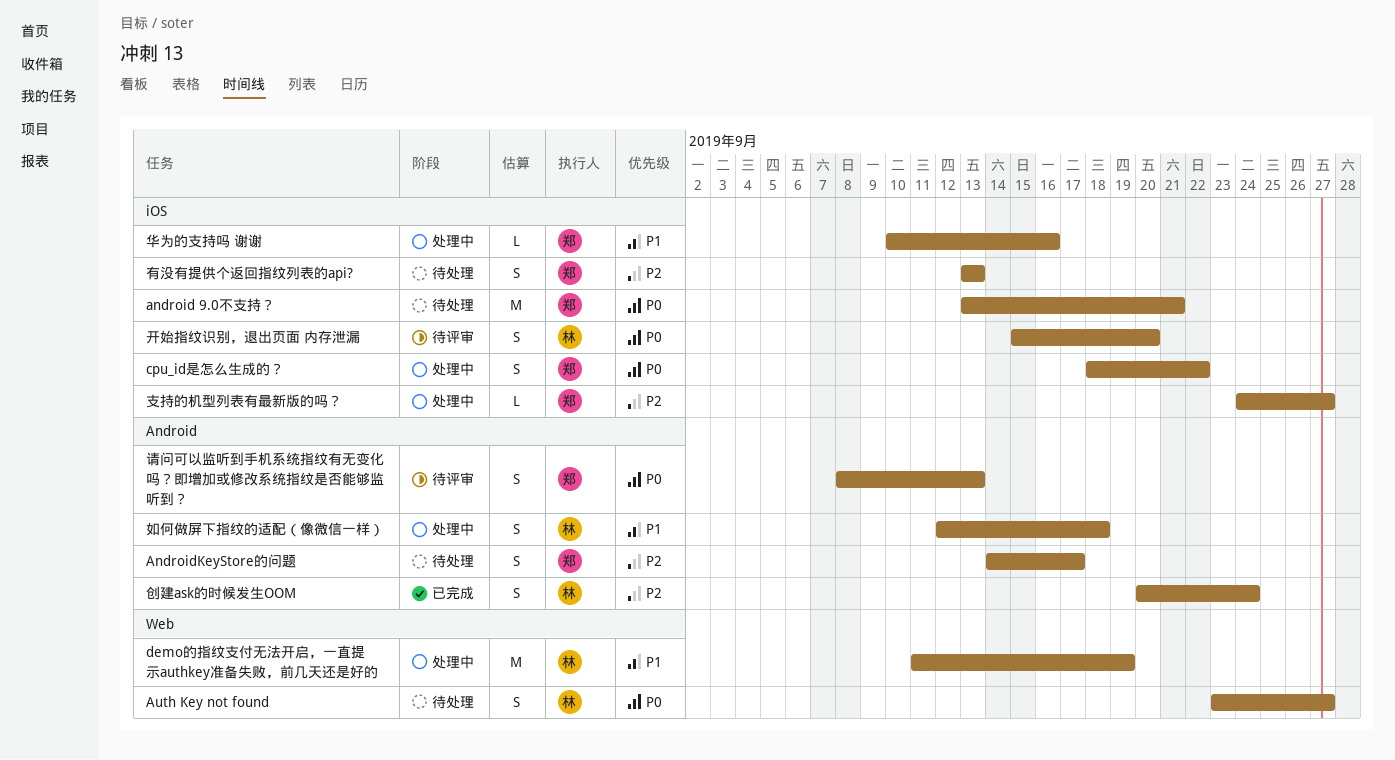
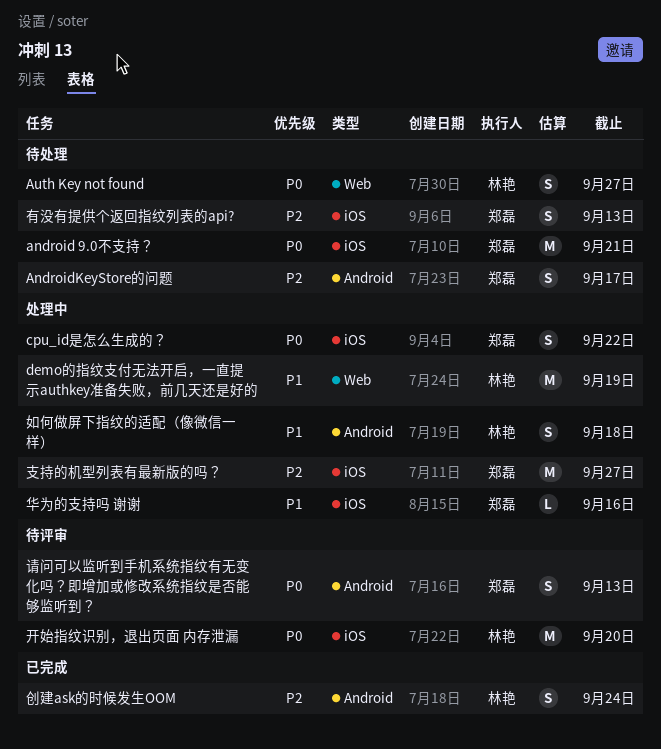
开始指纹识别，退出页面 内存泄漏, estimate: S -> M
支持的机型列表有最新版的吗？, estimate: L -> M

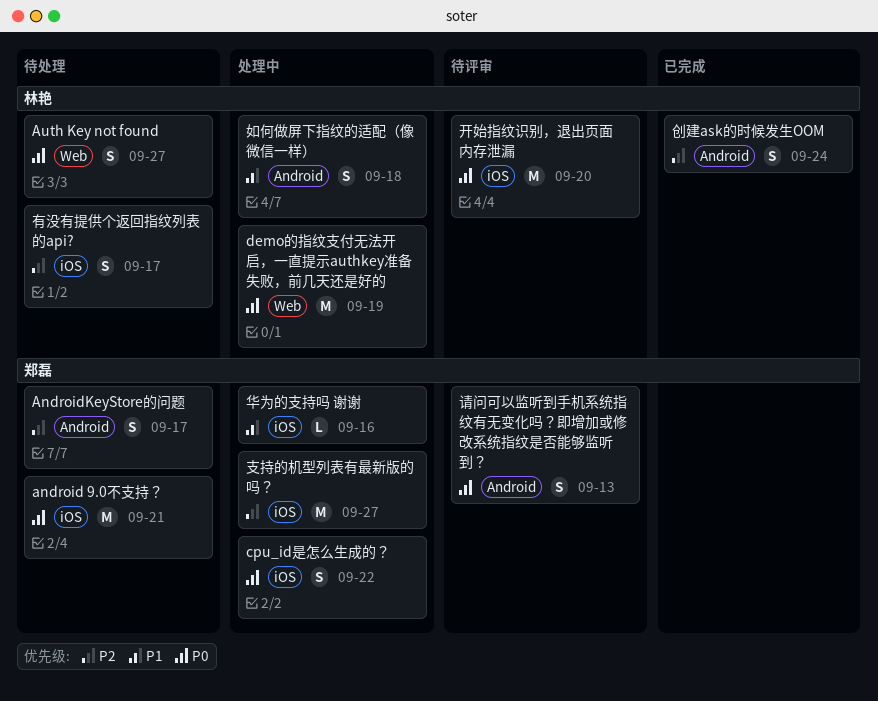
demo的指纹支付无法开启，一直提示authkey准备失败，前几天还是好的, priority: P1 -> P0
有没有提供个返回指纹列表的api?, owner: 郑磊 -> 林艳
有没有提供个返回指纹列表的api?, due: Sep 13 -> Sep 17

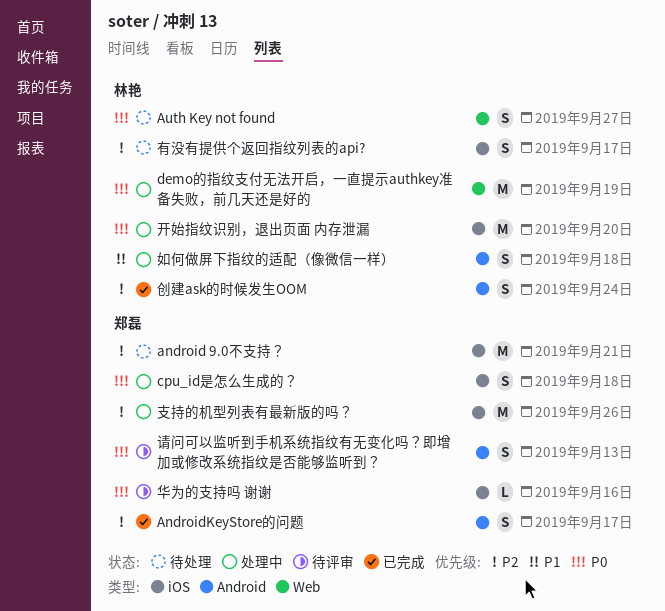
android 9.0不支持？, priority: P0 -> P2
AndroidKeyStore的问题, status: 待处理 -> 已完成
cpu_id是怎么生成的？, due: Sep 22 -> Sep 18
华为的支持吗 谢谢, status: 处理中 -> 待评审
华为的支持吗 谢谢, priority: P1 -> P0
开始指纹识别，退出页面 内存泄漏, status: 待评审 -> 处理中
支持的机型列表有最新版的吗？, due: Sep 27 -> Sep 26

